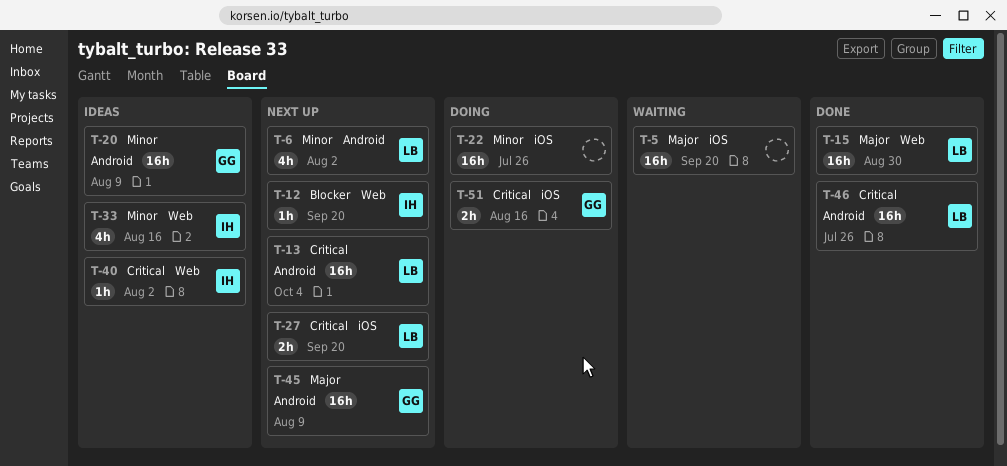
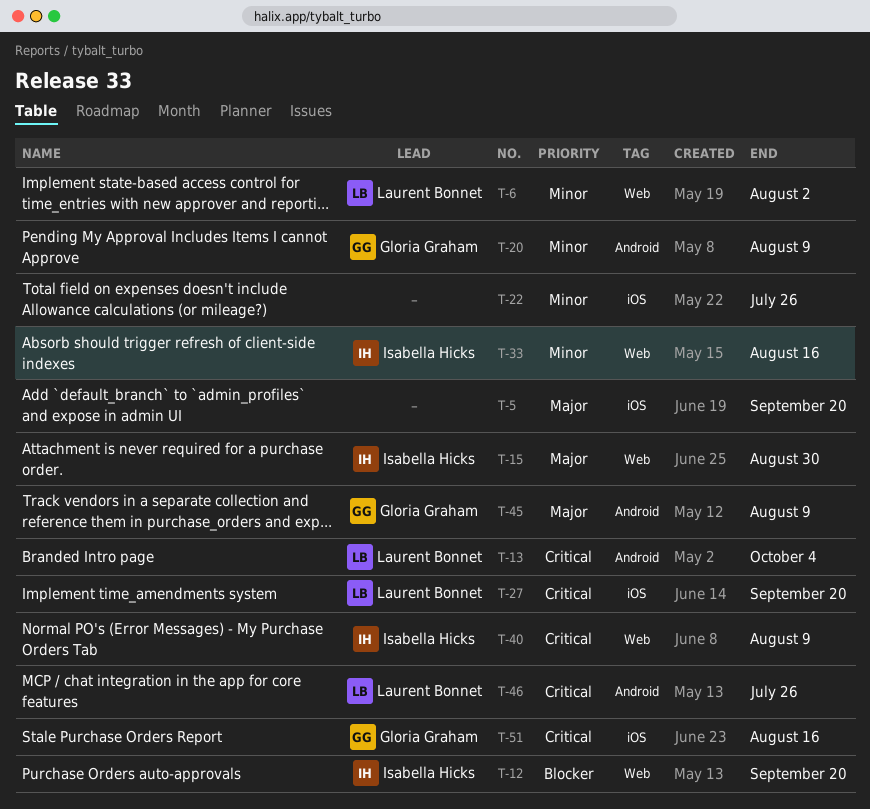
T-6, label: Android -> Web
T-15, owner: Laurent Bonnet -> Isabella Hicks
T-40, due: Aug 2 -> Aug 9

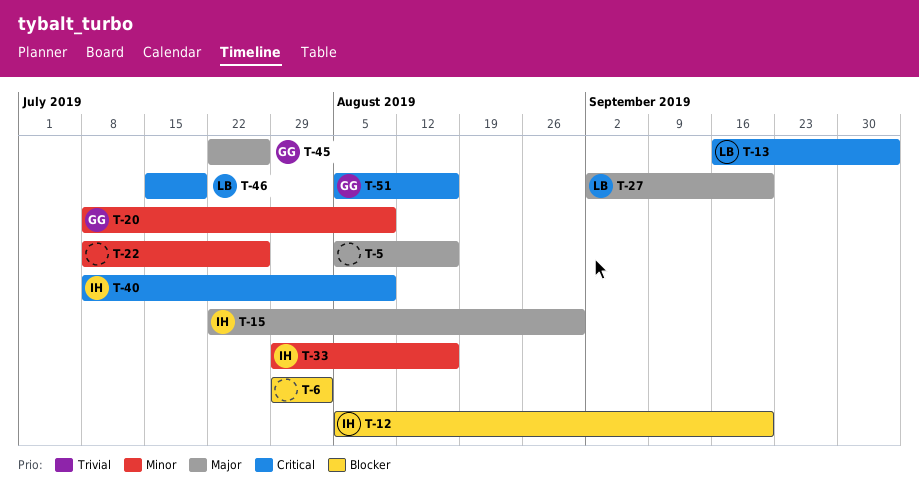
T-5, due: Sep 20 -> Aug 16
T-6, owner: Laurent Bonnet -> none
T-6, priority: Minor -> Blocker
T-27, priority: Critical -> Major
T-45, due: Aug 9 -> Jul 26
T-46, due: Jul 26 -> Jul 19

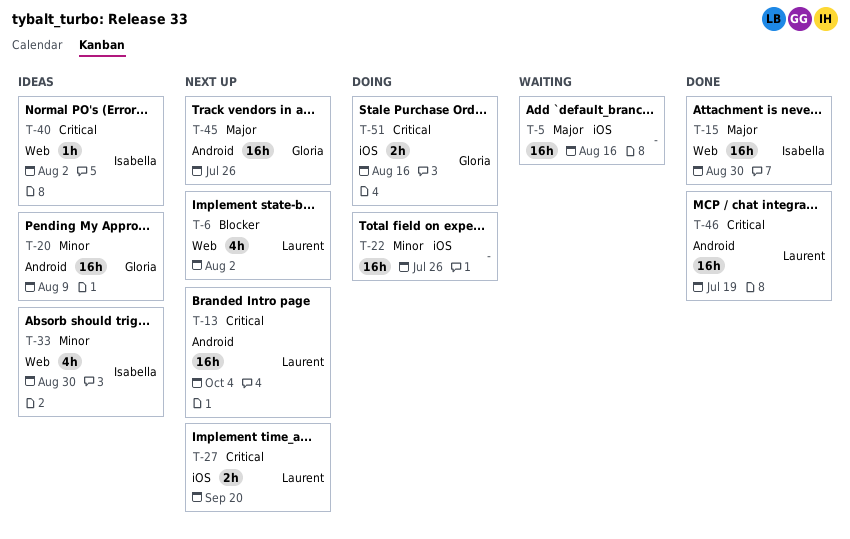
T-6, owner: none -> Laurent
T-12: present -> none
T-27, priority: Major -> Critical
T-33, due: Aug 16 -> Aug 30
T-40, due: Aug 9 -> Aug 2

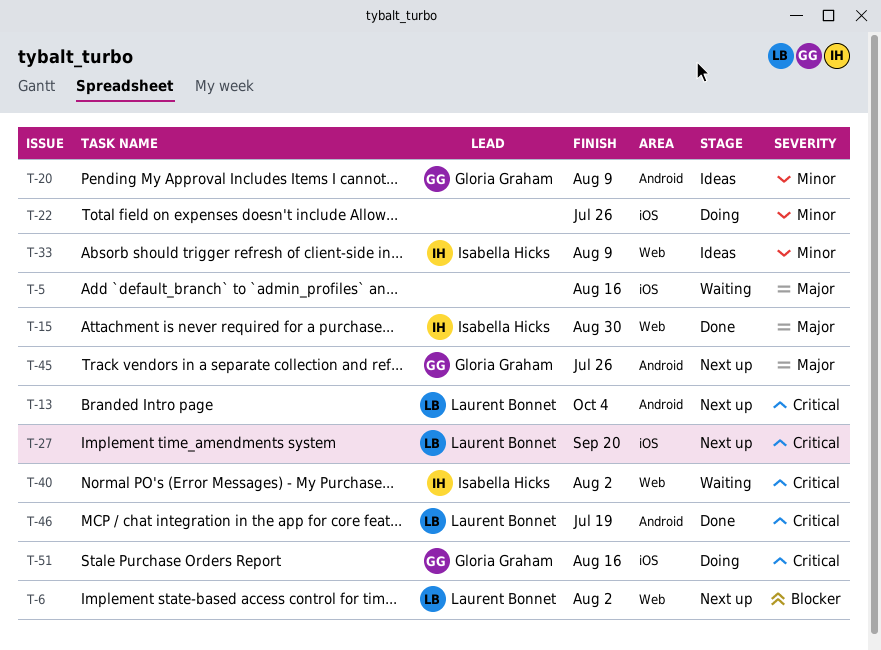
T-33, due: Aug 30 -> Aug 9
T-40, status: Ideas -> Waiting

